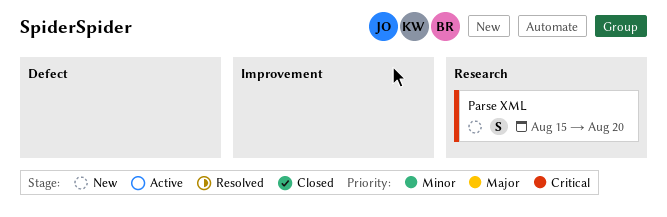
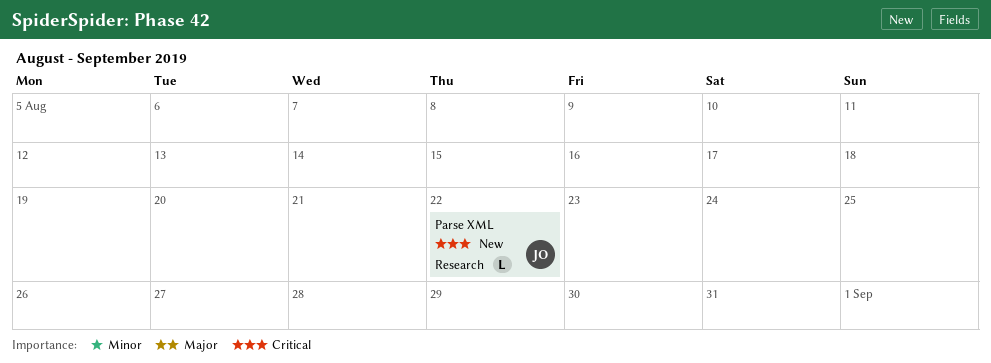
Parse XML, estimate: S -> L
Parse XML, due: Aug 20 -> Aug 22

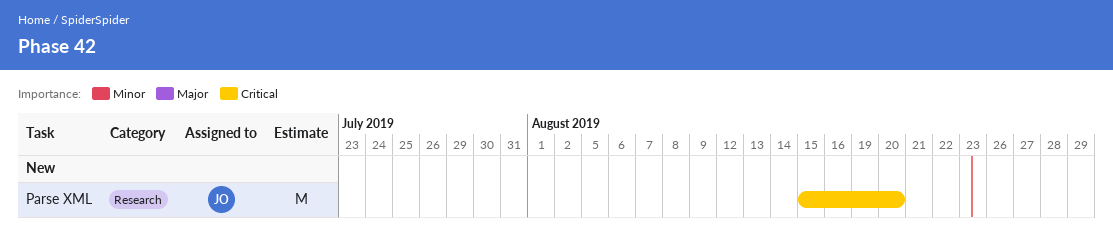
Parse XML, estimate: L -> M
Parse XML, due: Aug 22 -> Aug 20

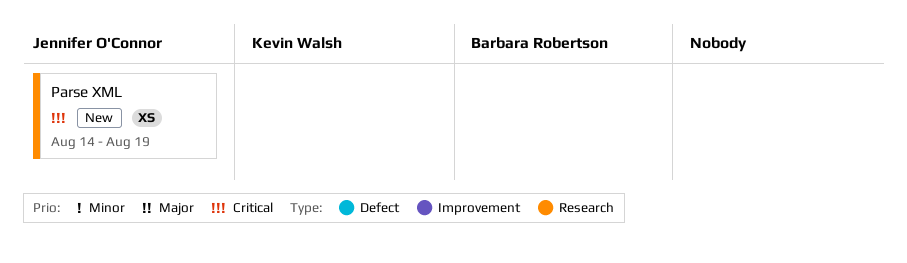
Parse XML, estimate: M -> XS
Parse XML, start: Aug 15 -> Aug 14
Parse XML, due: Aug 20 -> Aug 19

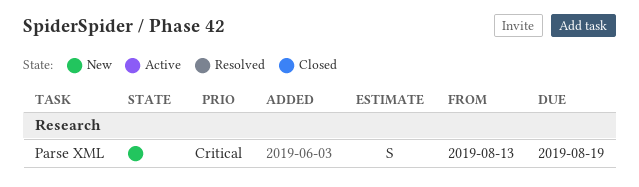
Parse XML, estimate: XS -> S
Parse XML, start: Aug 14 -> Aug 13

